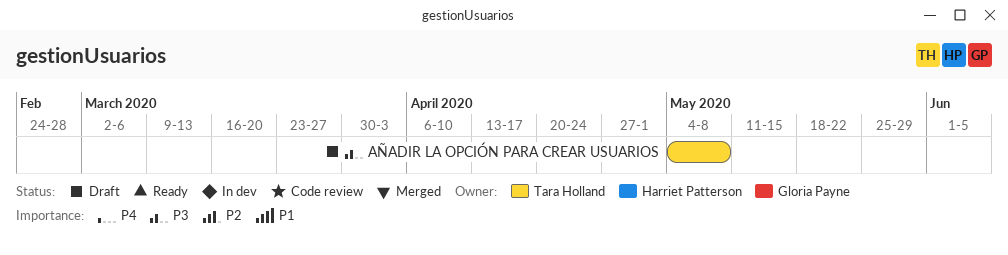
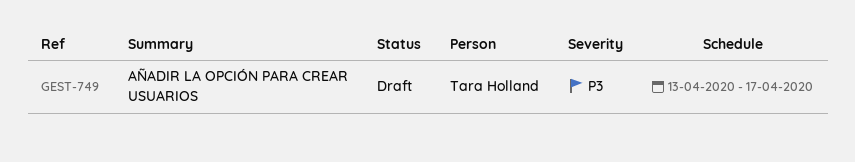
AÑADIR LA OPCIÓN PARA CREAR USUARIOS, start: May 4 -> Apr 13
AÑADIR LA OPCIÓN PARA CREAR USUARIOS, due: May 8 -> Apr 17

